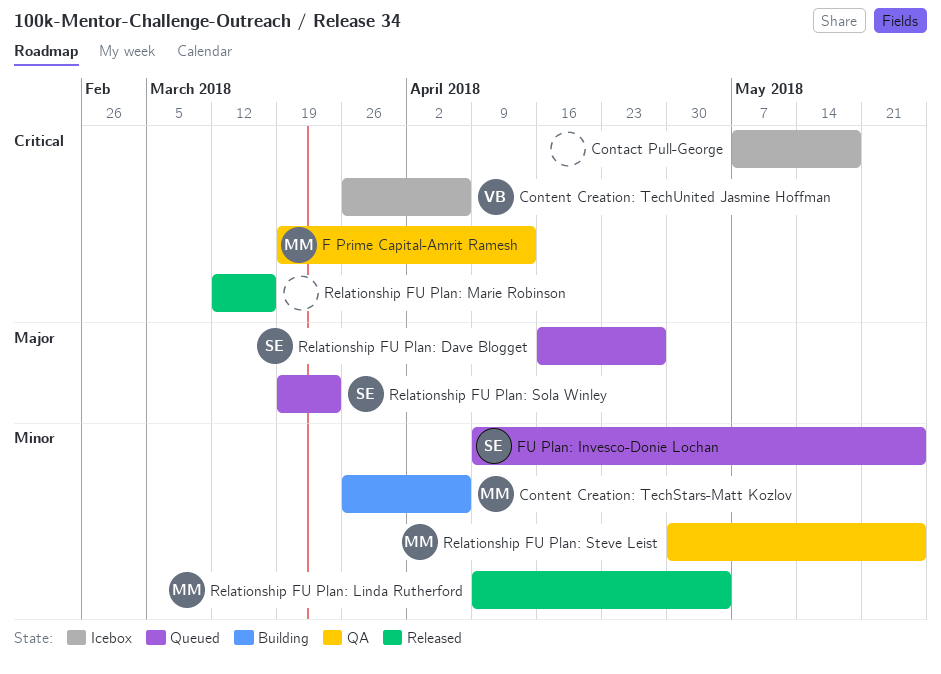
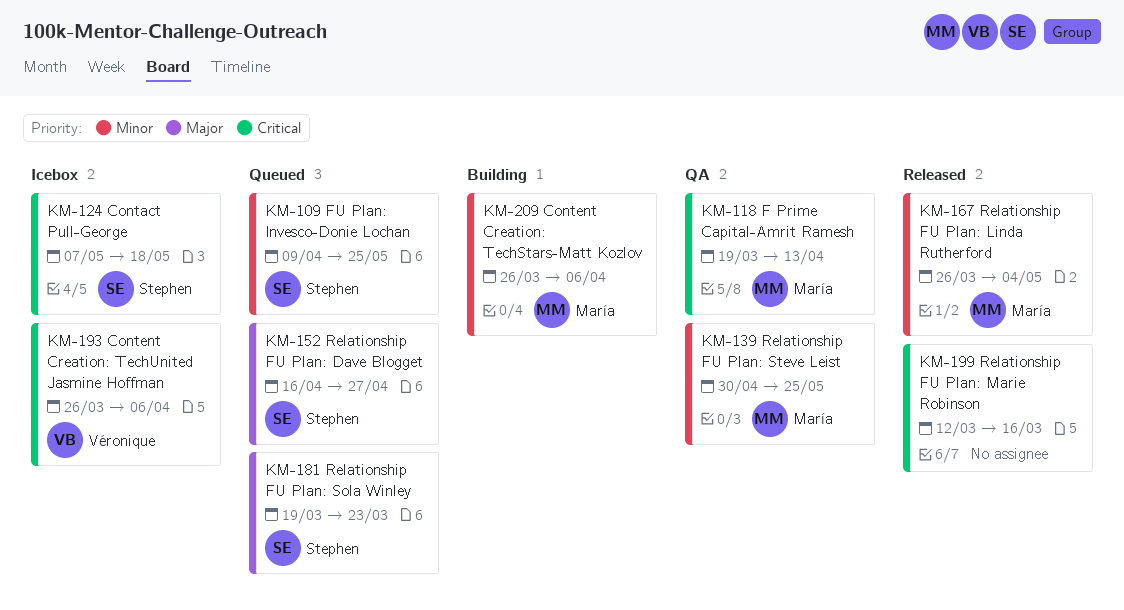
Contact Pull-George, owner: none -> Stephen
Relationship FU Plan: Linda Rutherford, start: Apr 9 -> Mar 26

